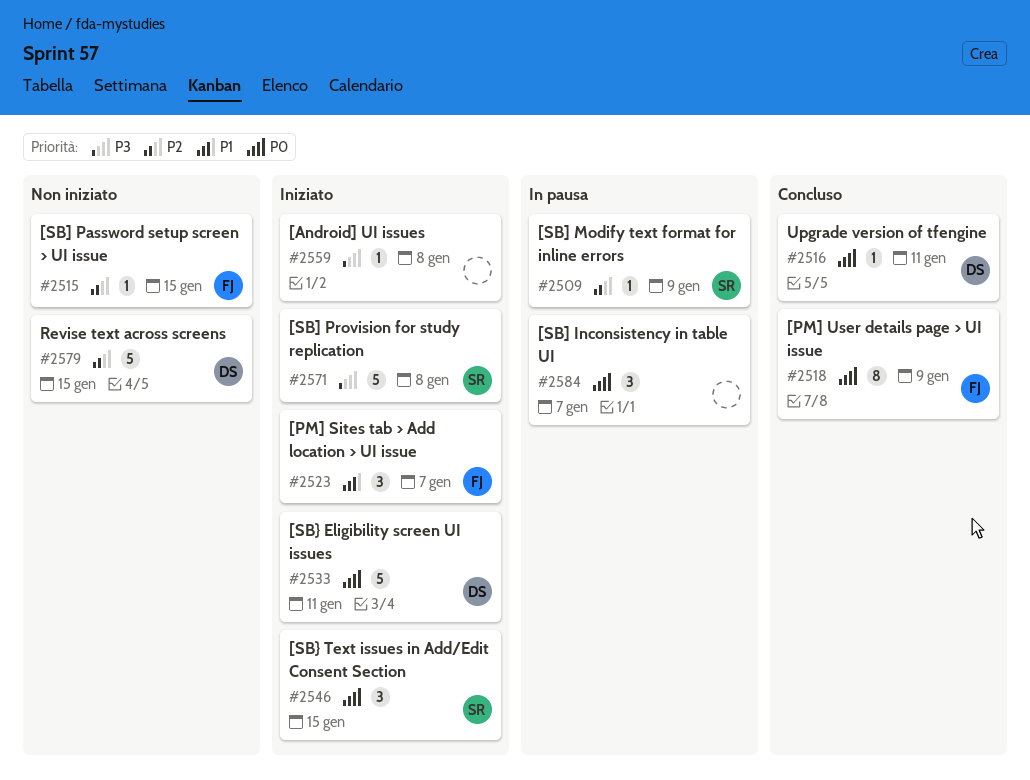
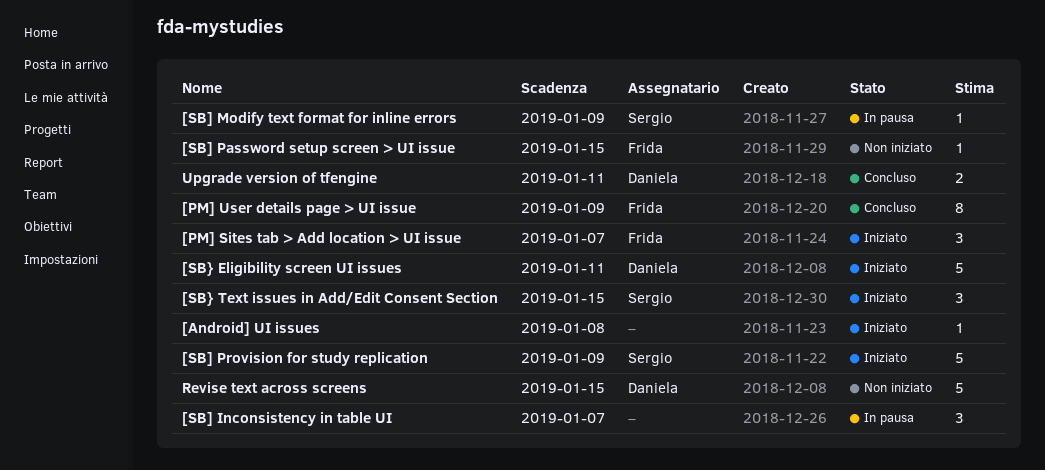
[SB] Provision for study replication, due: Jan 8 -> Jan 9
Upgrade version of tfengine, estimate: 1 -> 2

